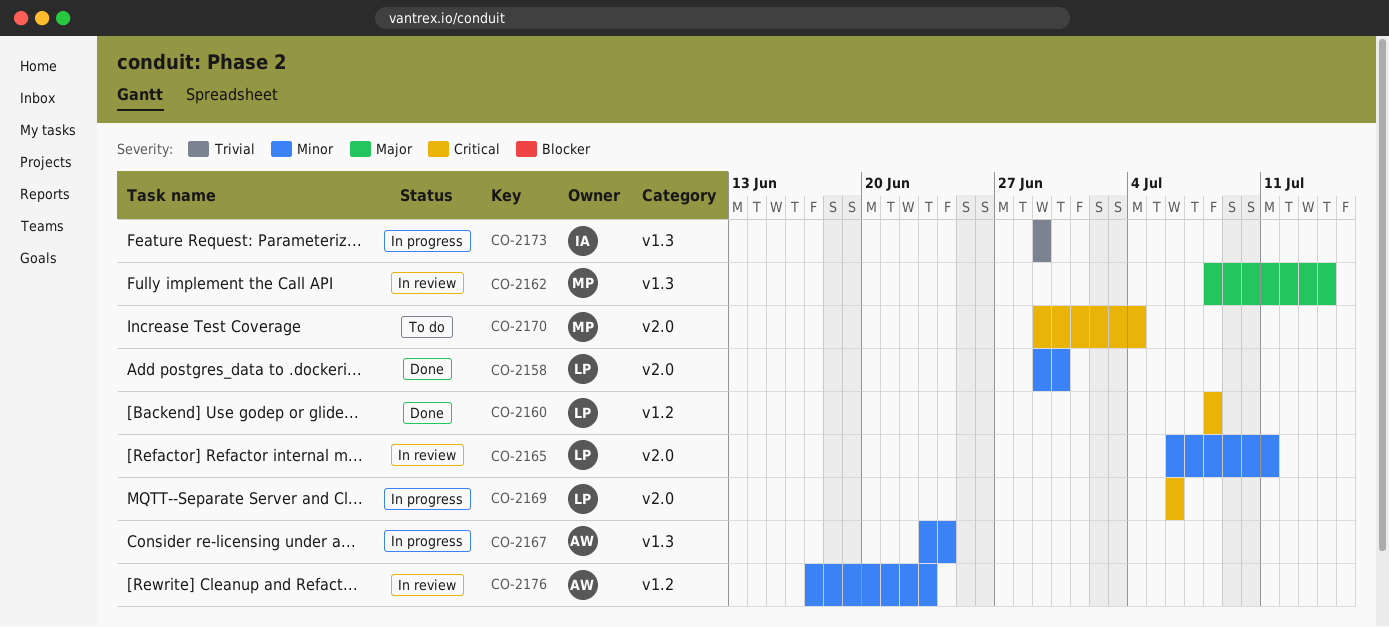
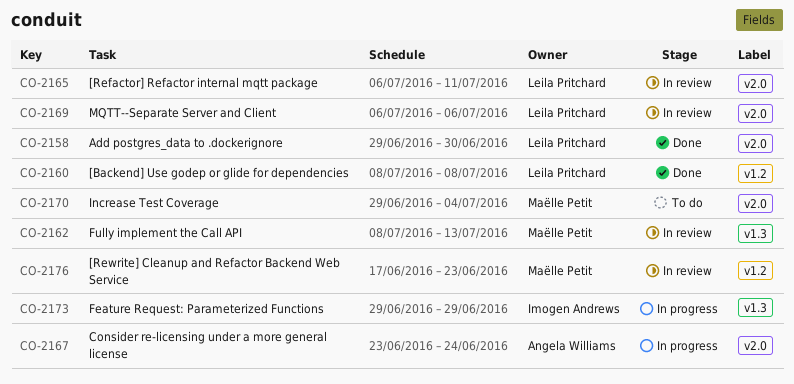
CO-2162, due: Jul 14 -> Jul 13
CO-2167, label: v1.3 -> v2.0
CO-2169, status: In progress -> In review
CO-2176, owner: Angela Williams -> Maëlle Petit

